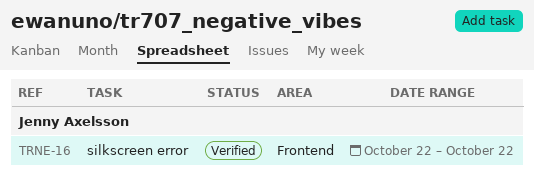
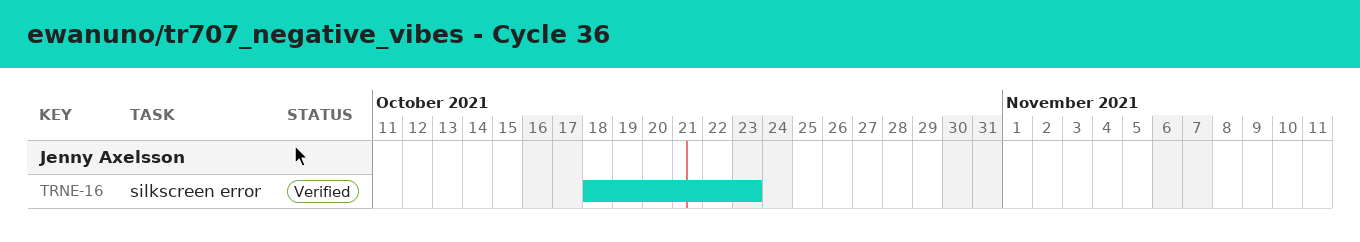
TRNE-16, start: Oct 22 -> Oct 18
TRNE-16, due: Oct 22 -> Oct 23

